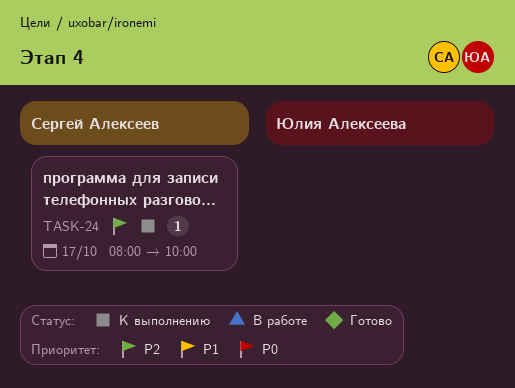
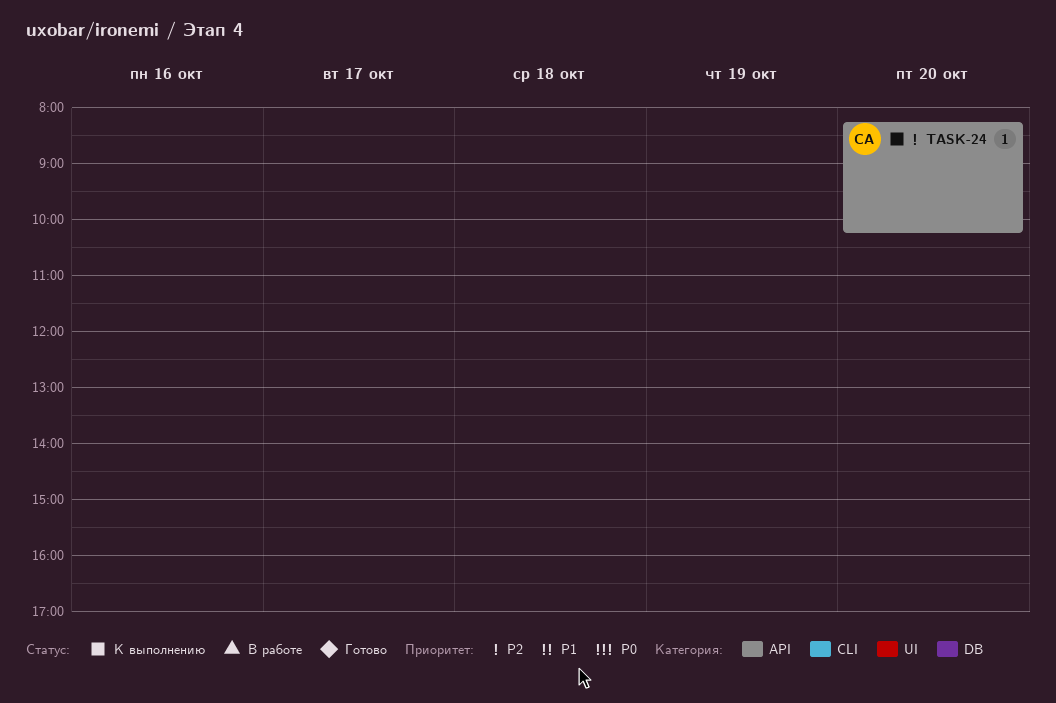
TASK-24, day: Oct 17 -> Oct 20
TASK-24, begins: 08:00 -> 08:15
TASK-24, ends: 10:00 -> 10:15

